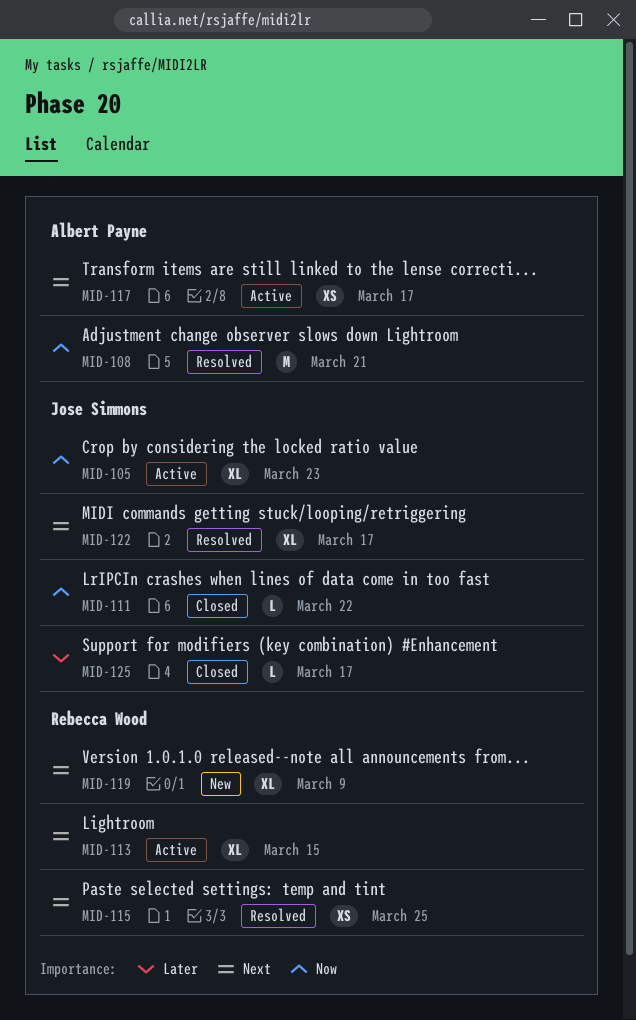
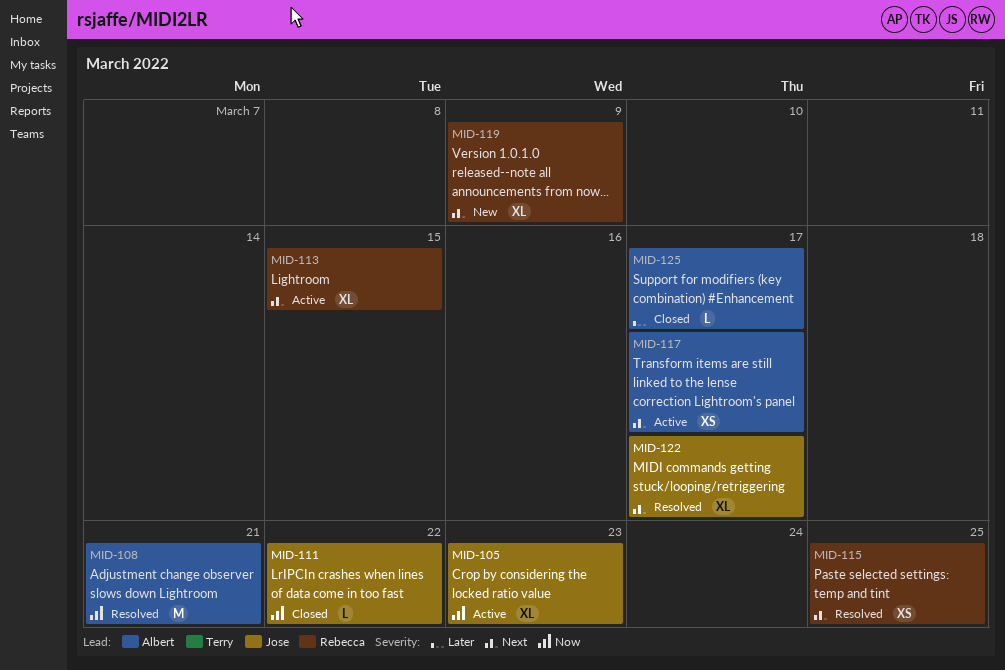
MID-125, owner: Jose Simmons -> Albert Payne

